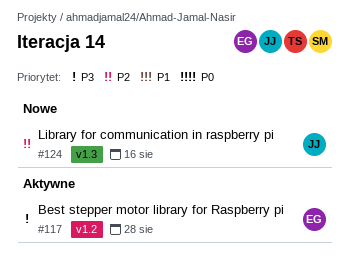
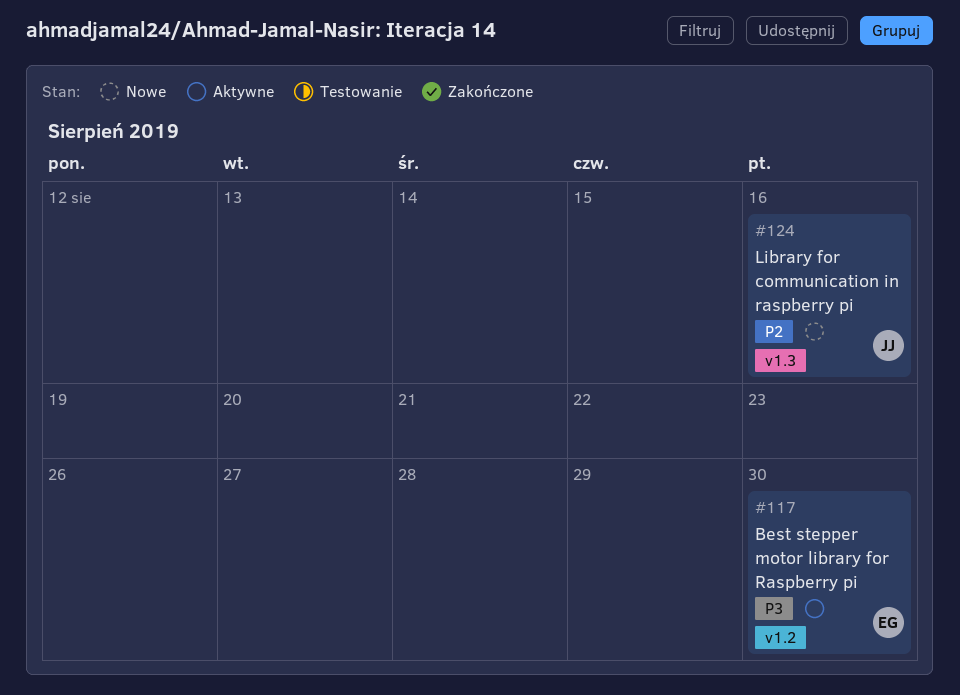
#117, due: Aug 28 -> Aug 30

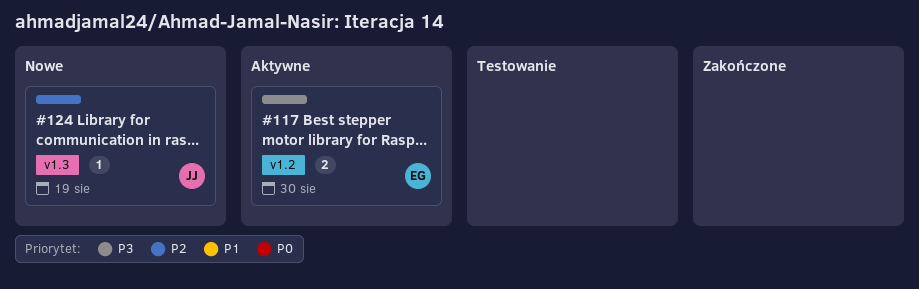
#124, due: Aug 16 -> Aug 19

